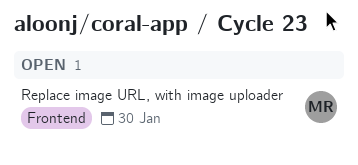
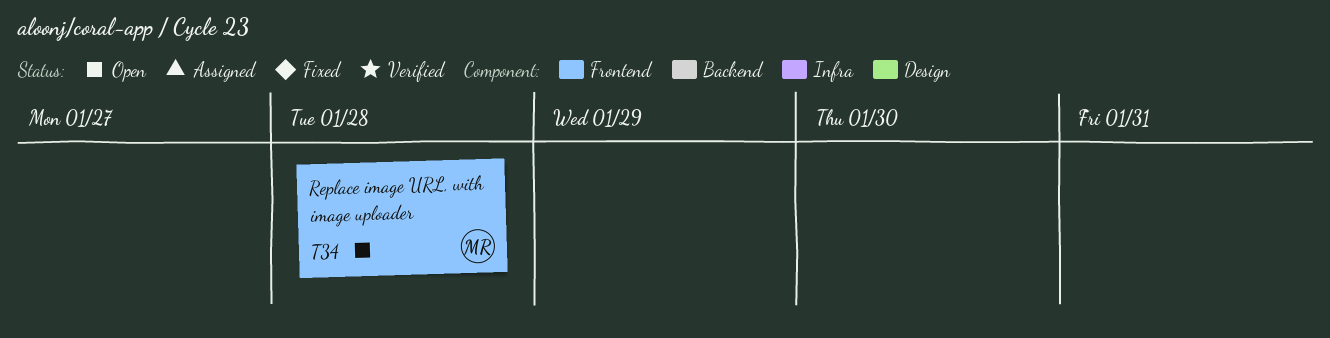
Replace image URL, with image uploader, due: Jan 30 -> Jan 28

